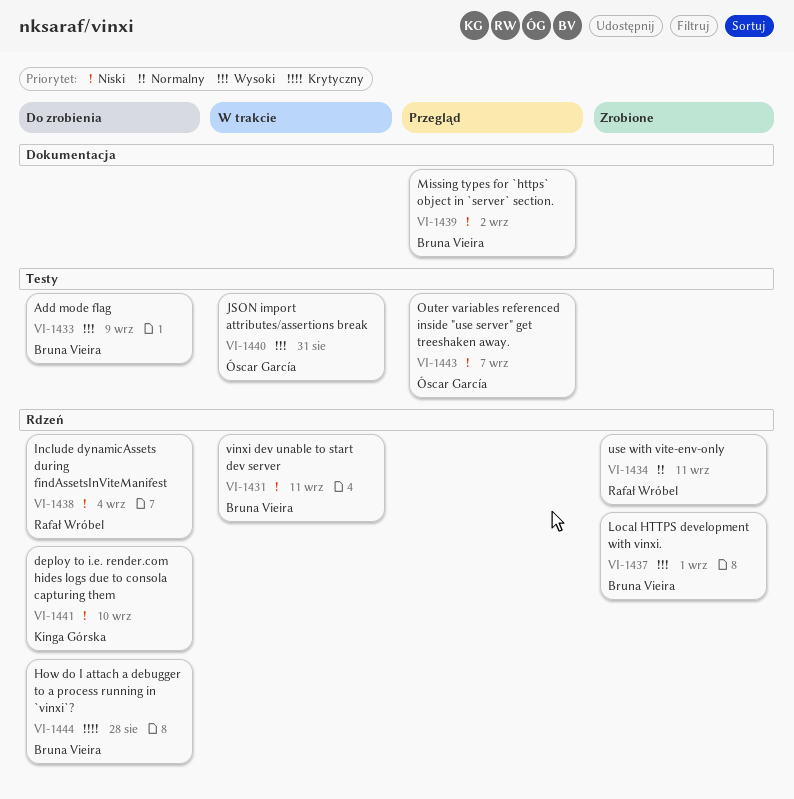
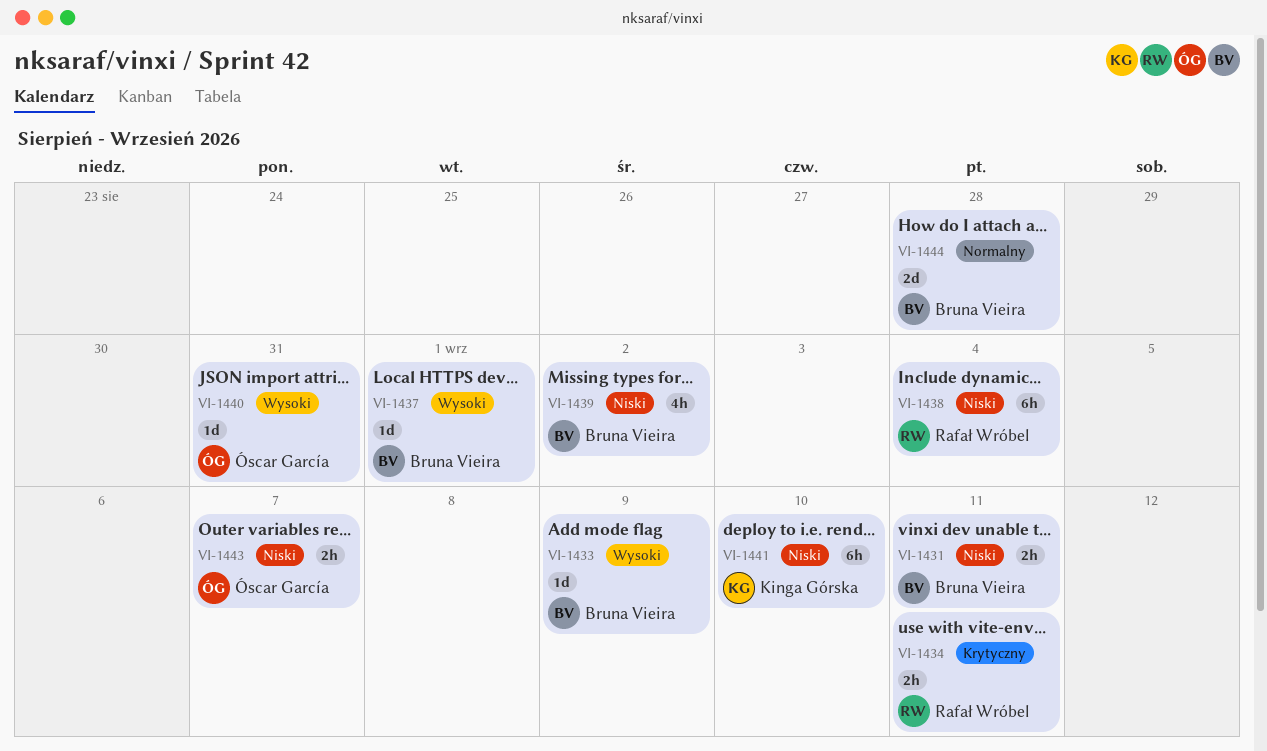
VI-1434, priority: Normalny -> Krytyczny
VI-1444, priority: Krytyczny -> Normalny

